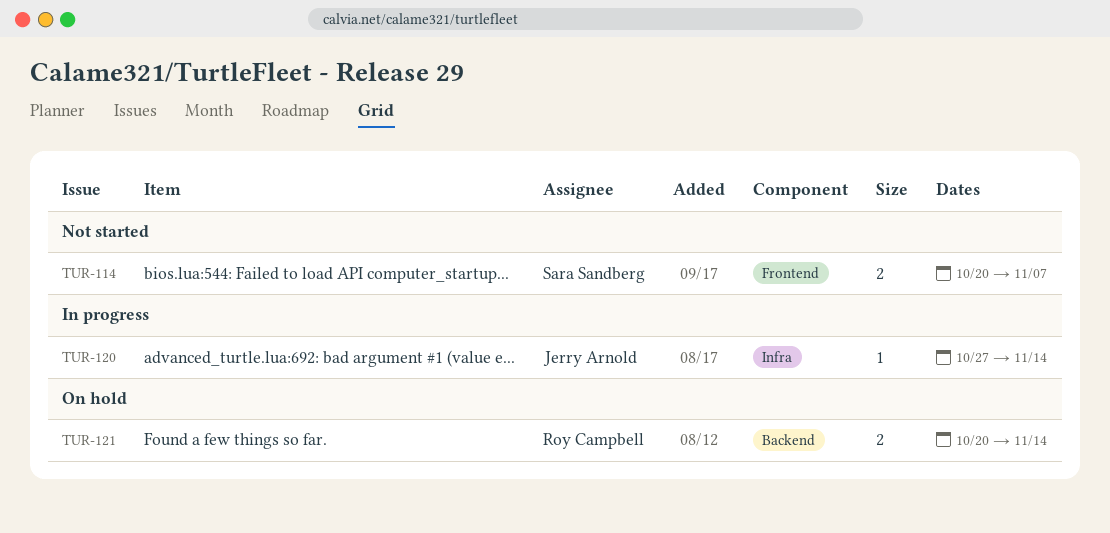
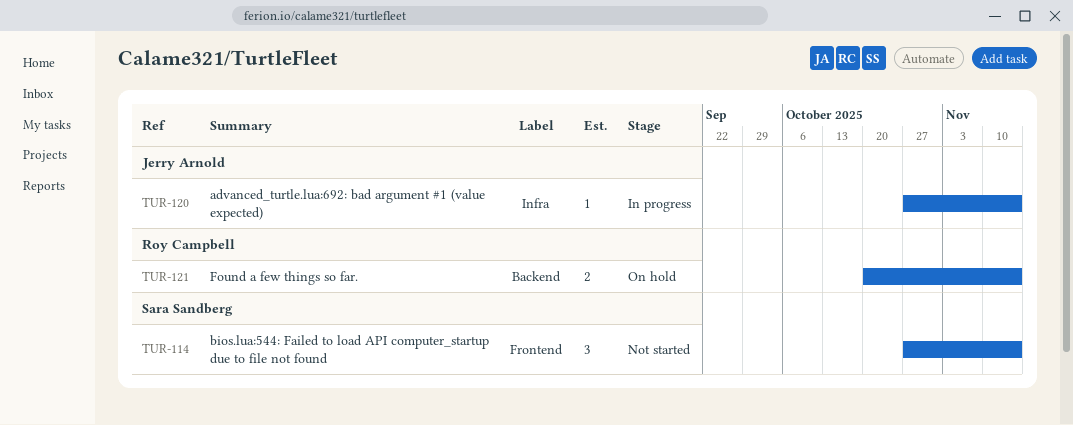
TUR-114, estimate: 2 -> 3
TUR-114, start: Oct 20 -> Oct 27
TUR-114, due: Nov 7 -> Nov 14

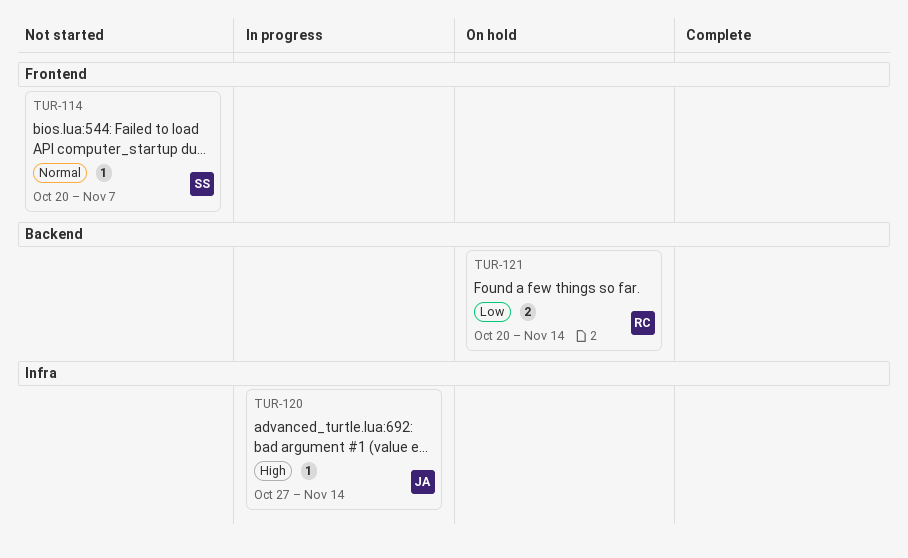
TUR-114, estimate: 3 -> 1
TUR-114, start: Oct 27 -> Oct 20
TUR-114, due: Nov 14 -> Nov 7

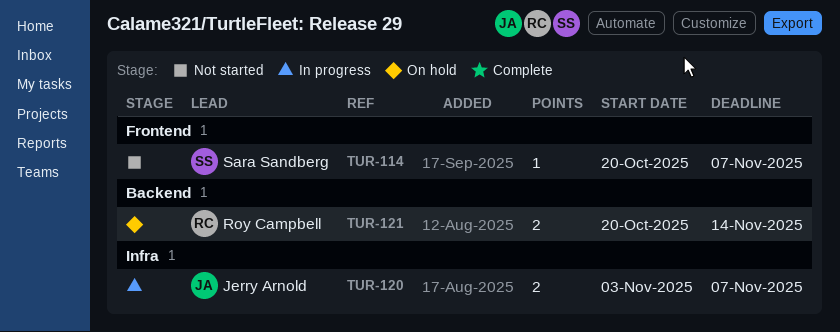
TUR-120, estimate: 1 -> 2
TUR-120, start: Oct 27 -> Nov 3
TUR-120, due: Nov 14 -> Nov 7

